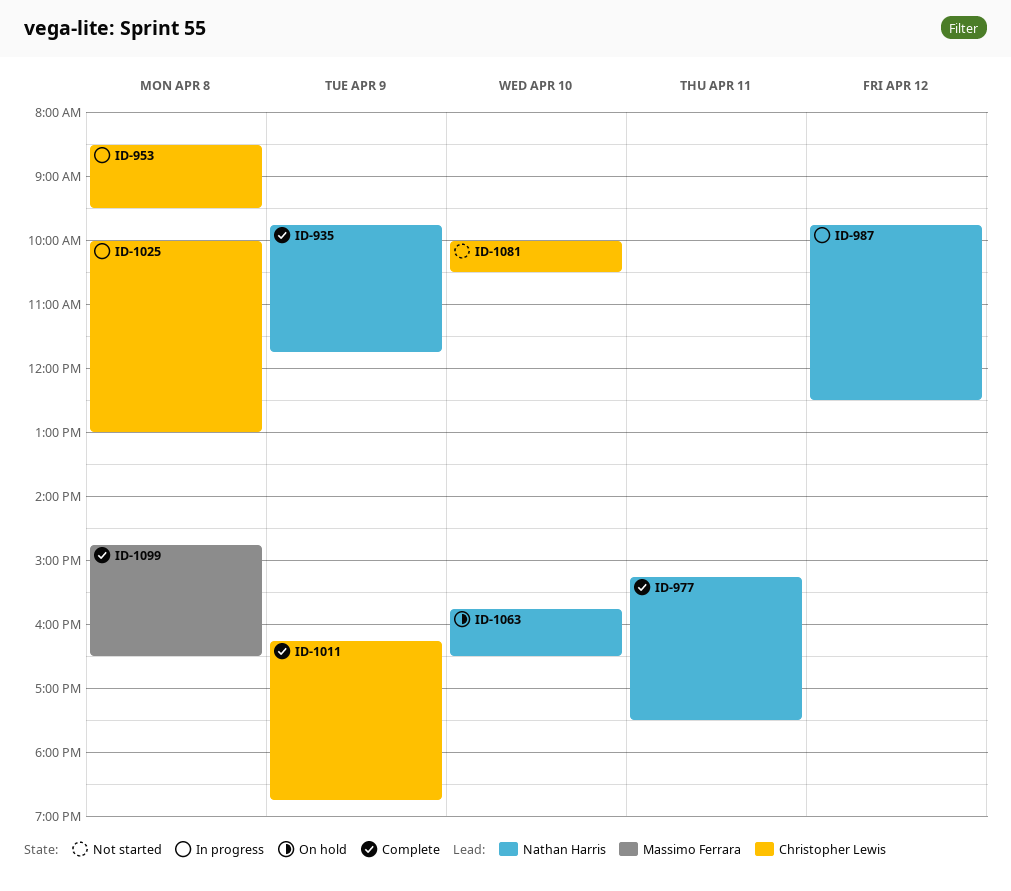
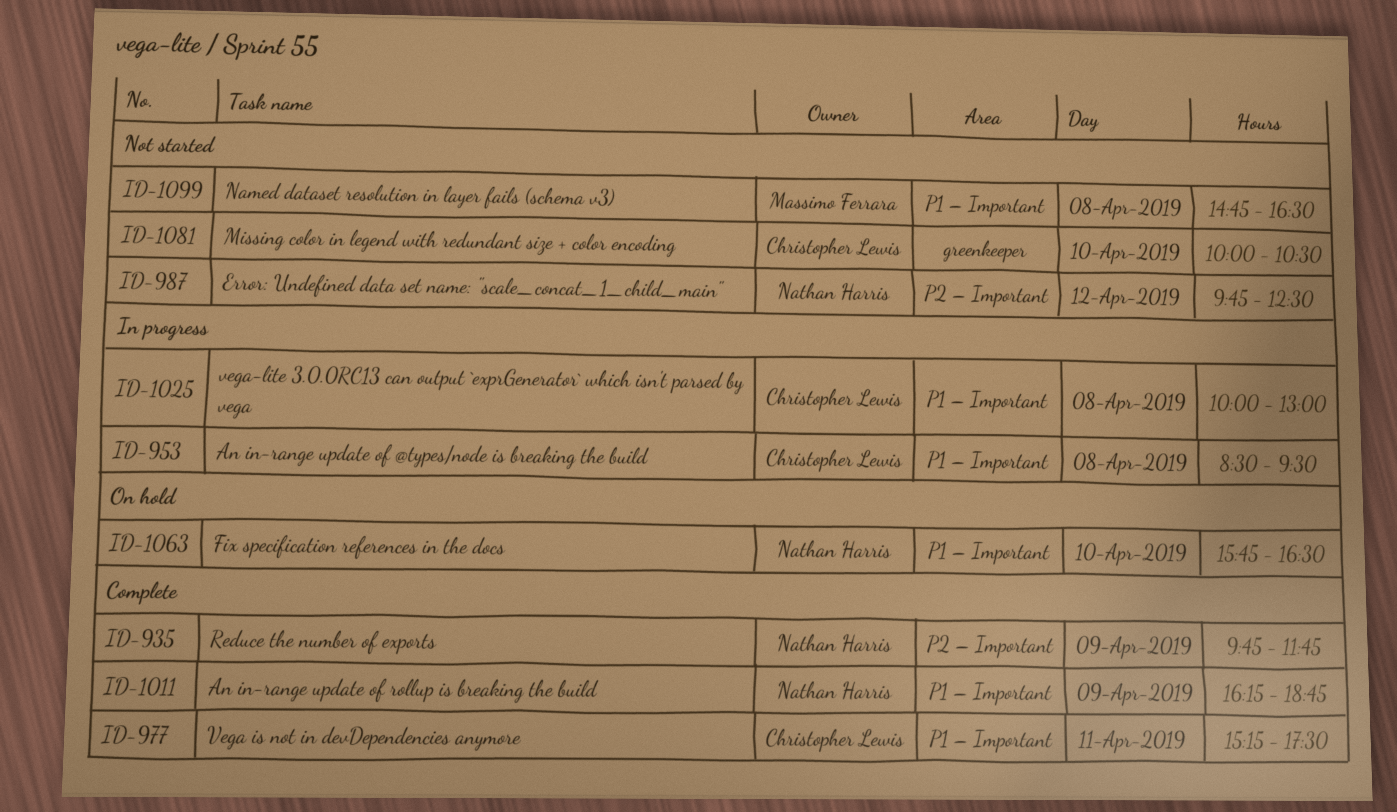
ID-977, owner: Nathan Harris -> Christopher Lewis
ID-987, status: In progress -> Not started
ID-1011, owner: Christopher Lewis -> Nathan Harris
ID-1099, status: Complete -> Not started

